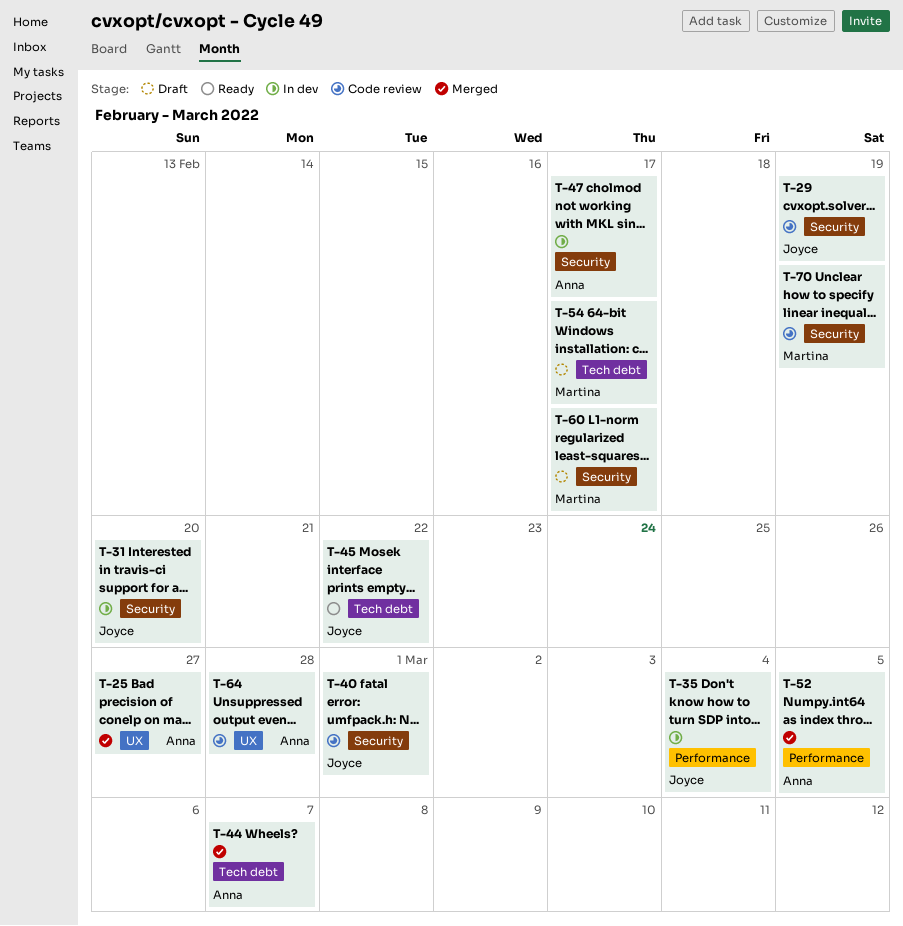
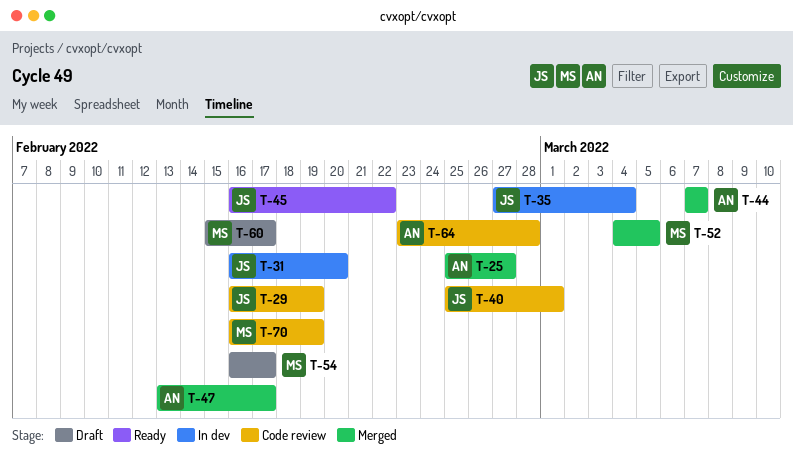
T-47, status: In dev -> Merged
T-52, owner: Anna -> Martina

